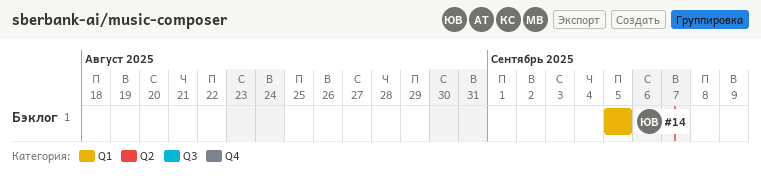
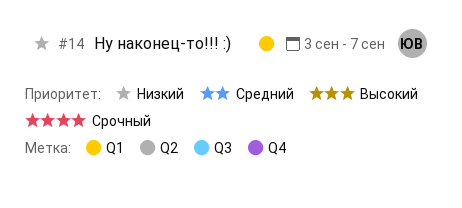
#14, start: Sep 5 -> Sep 3
#14, due: Sep 5 -> Sep 7

